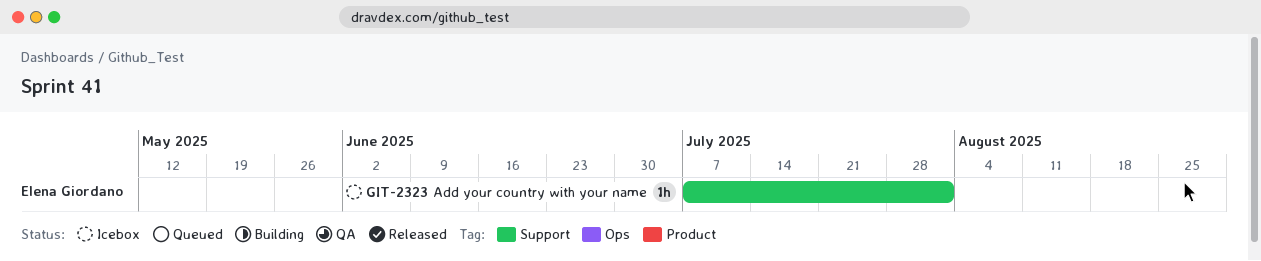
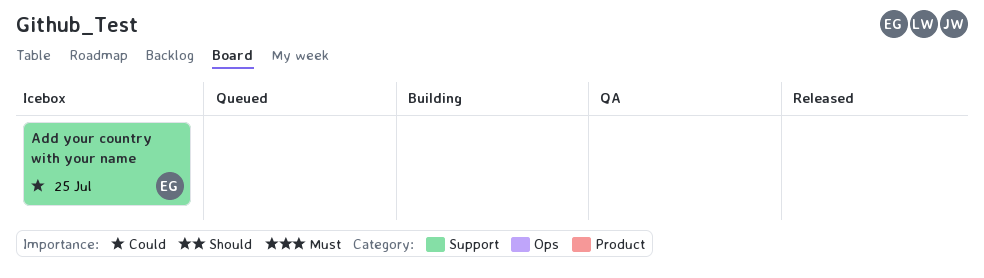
Add your country with your name, due: Aug 1 -> Jul 25

